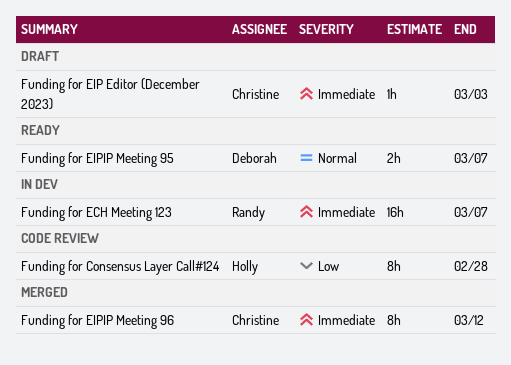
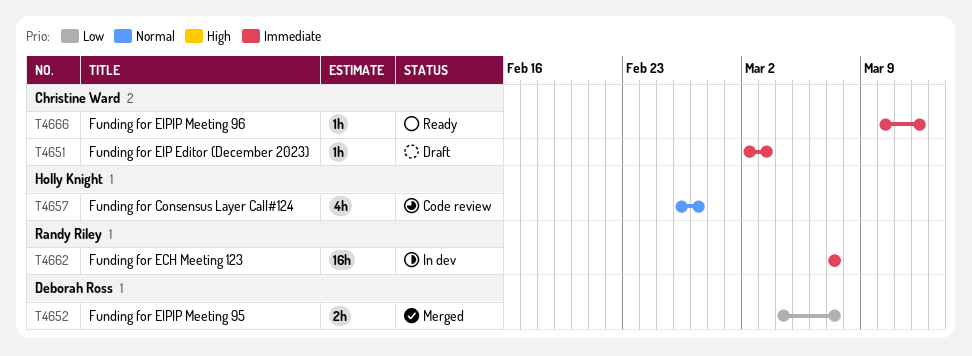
Funding for Consensus Layer Call#124, priority: Low -> Normal
Funding for Consensus Layer Call#124, estimate: 8h -> 4h
Funding for Consensus Layer Call#124, due: Feb 28 -> Feb 27
Funding for EIPIP Meeting 95, status: Ready -> Merged
Funding for EIPIP Meeting 95, priority: Normal -> Low
Funding for EIPIP Meeting 96, status: Merged -> Ready
Funding for EIPIP Meeting 96, estimate: 8h -> 1h

